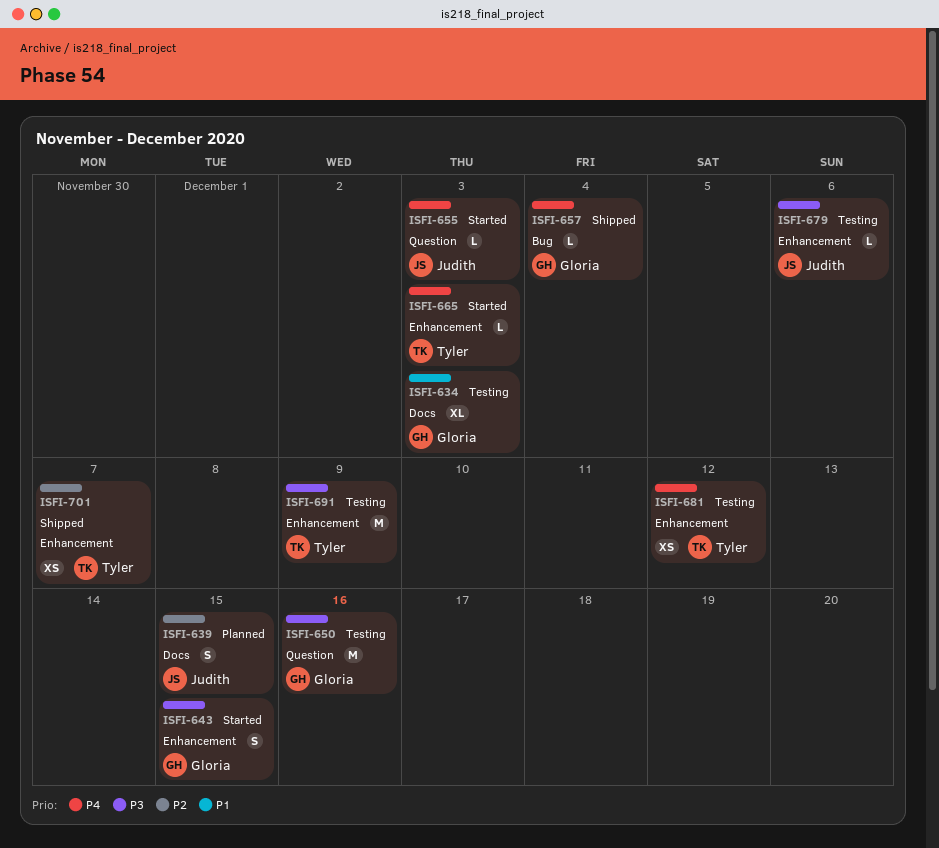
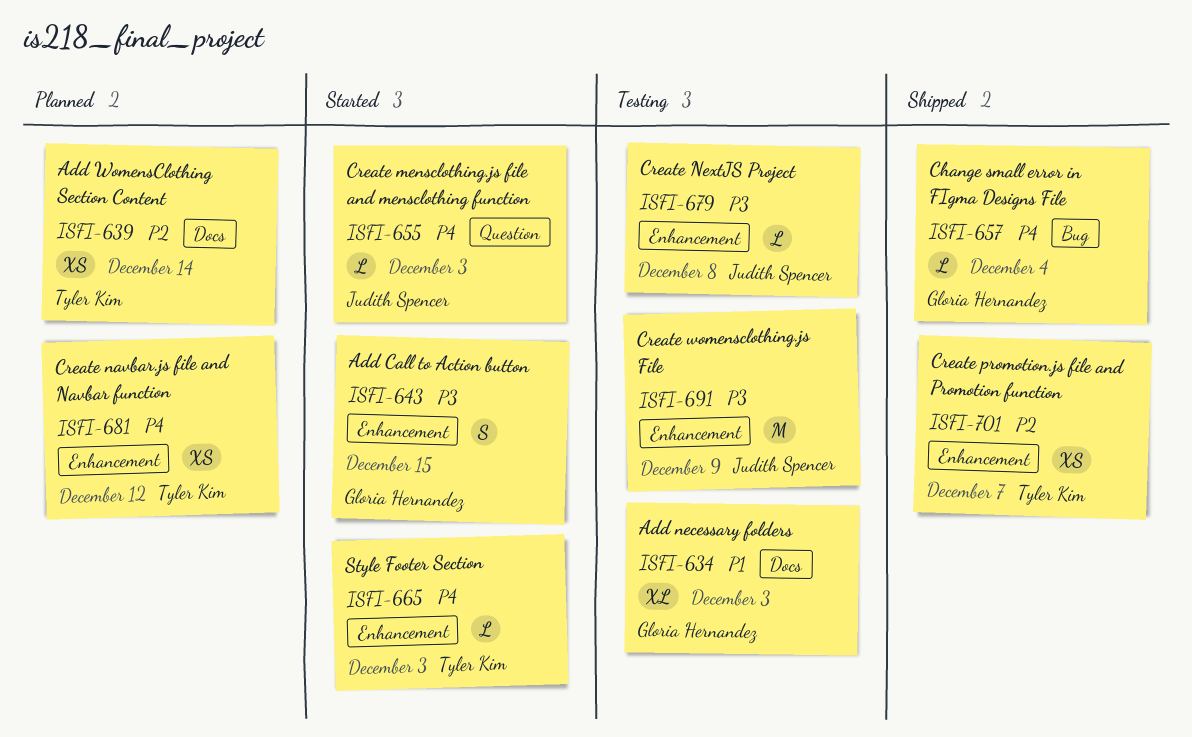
ISFI-639, owner: Judith Spencer -> Tyler Kim
ISFI-639, estimate: S -> XS
ISFI-639, due: Dec 15 -> Dec 14
ISFI-650: present -> none
ISFI-679, due: Dec 6 -> Dec 8
ISFI-681, status: Testing -> Planned
ISFI-691, owner: Tyler Kim -> Judith Spencer

